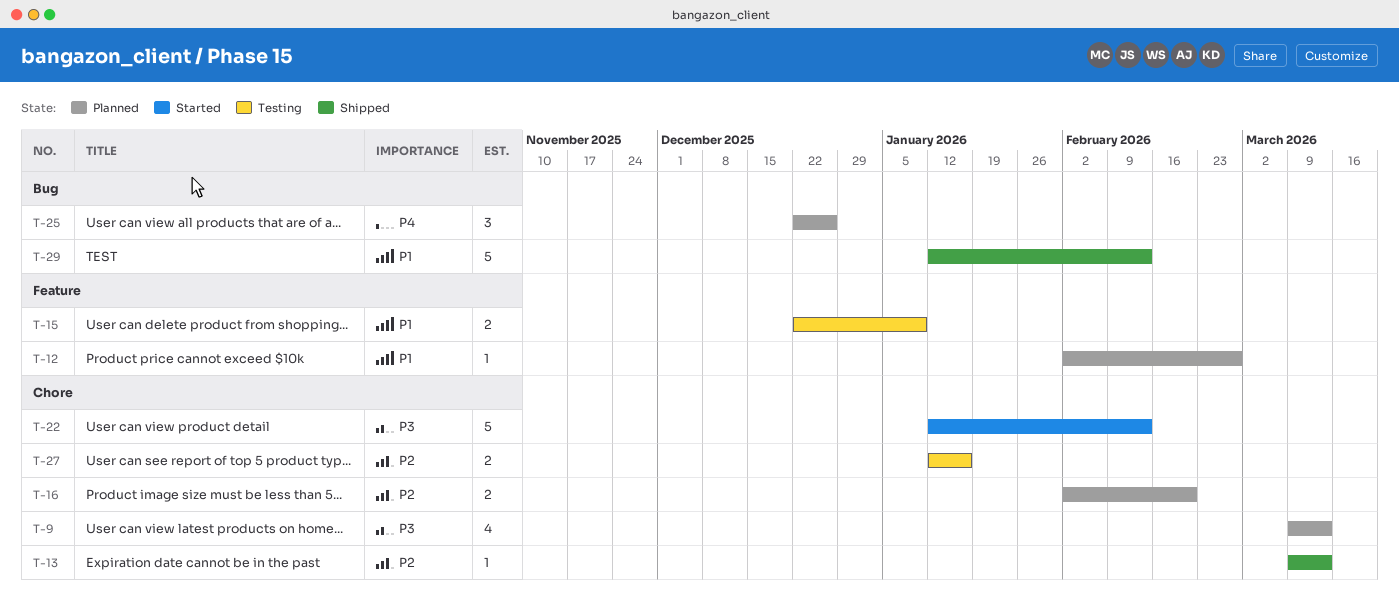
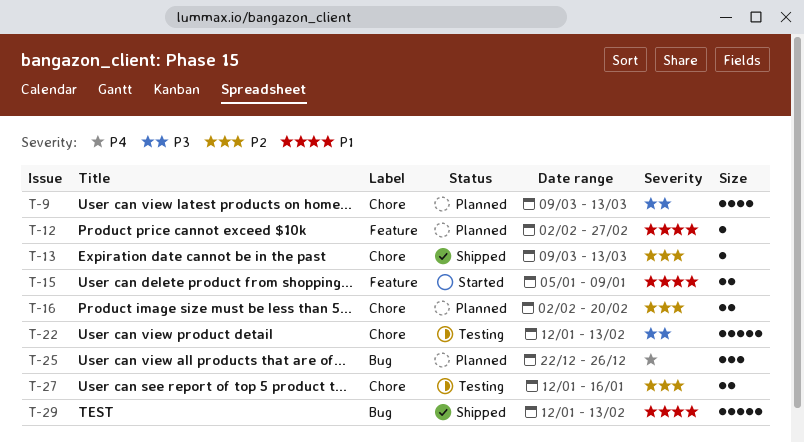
T-15, status: Testing -> Started
T-15, start: Dec 22 -> Jan 5
T-22, status: Started -> Testing

